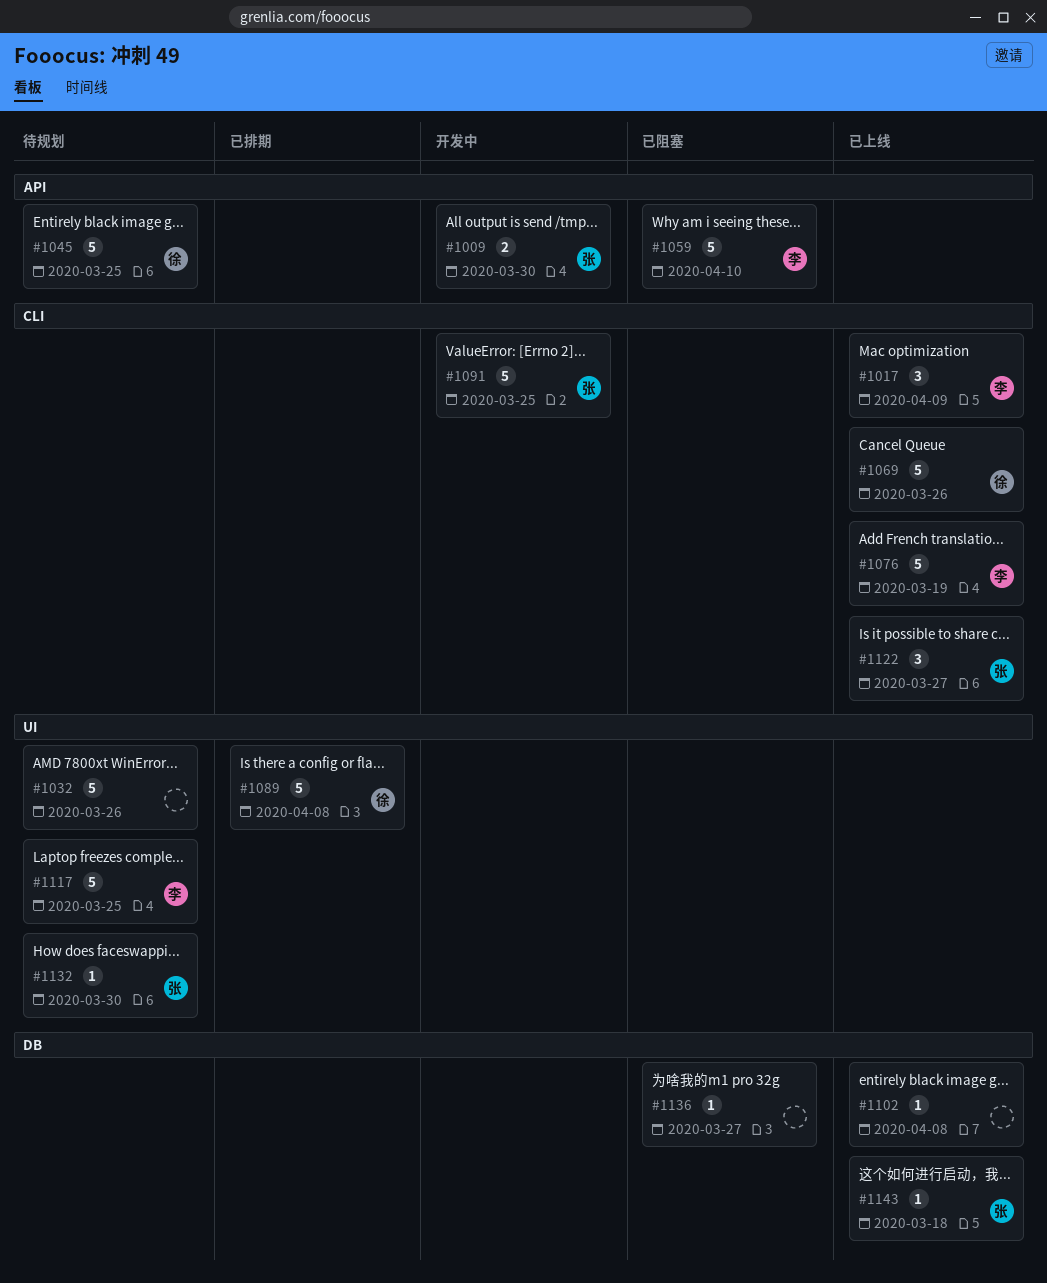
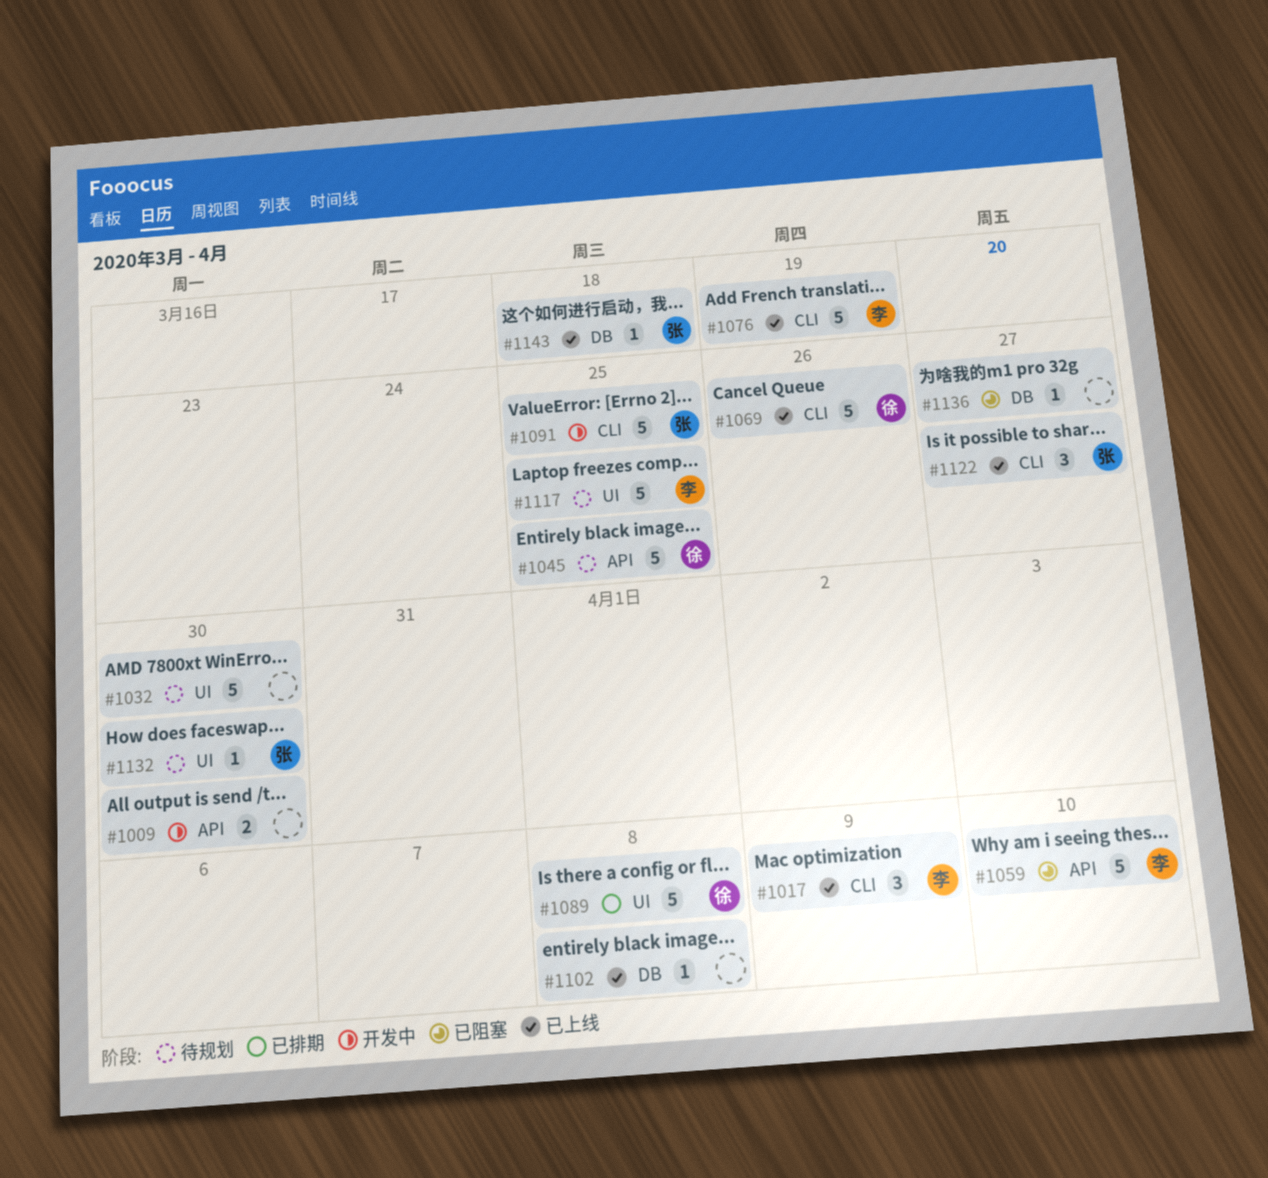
#1009, owner: 张 -> none
#1032, due: Mar 26 -> Mar 30

